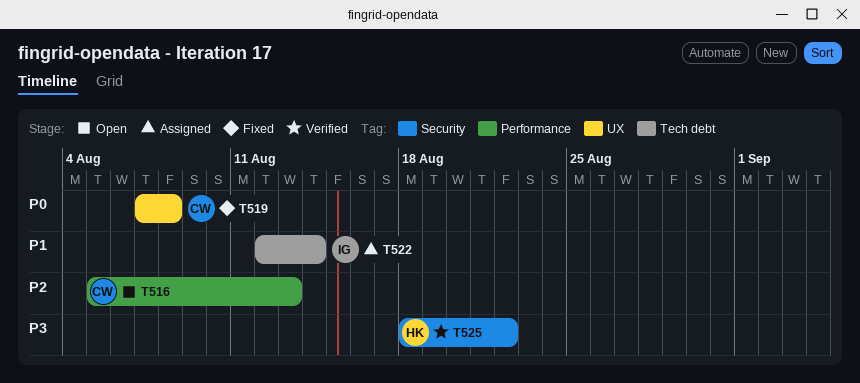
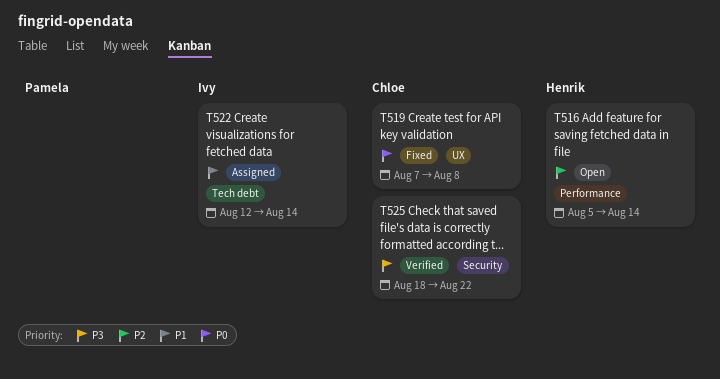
T516, owner: Chloe -> Henrik
T516, due: Aug 13 -> Aug 14
T525, owner: Henrik -> Chloe

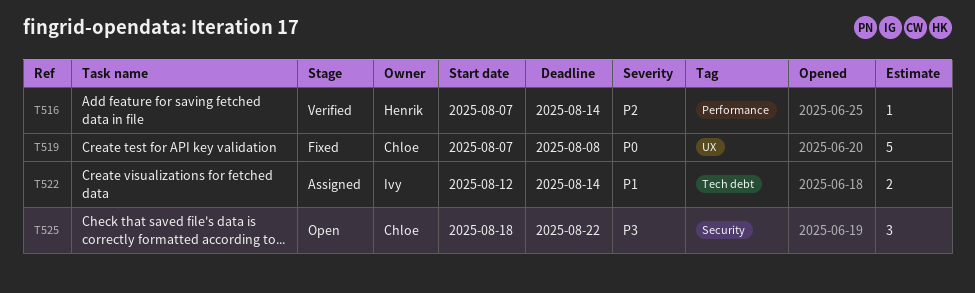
T516, status: Open -> Verified
T516, start: Aug 5 -> Aug 7
T525, status: Verified -> Open

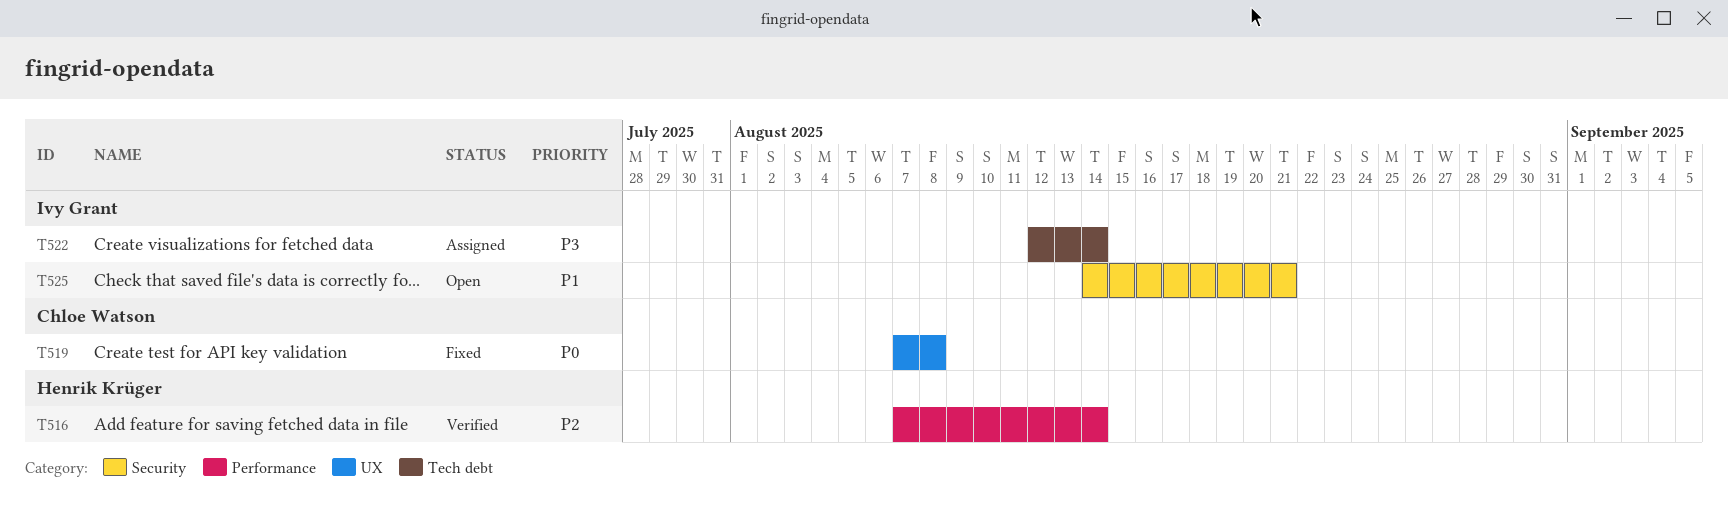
T522, priority: P1 -> P3
T525, owner: Chloe Watson -> Ivy Grant
T525, priority: P3 -> P1
T525, start: Aug 18 -> Aug 14
T525, due: Aug 22 -> Aug 21

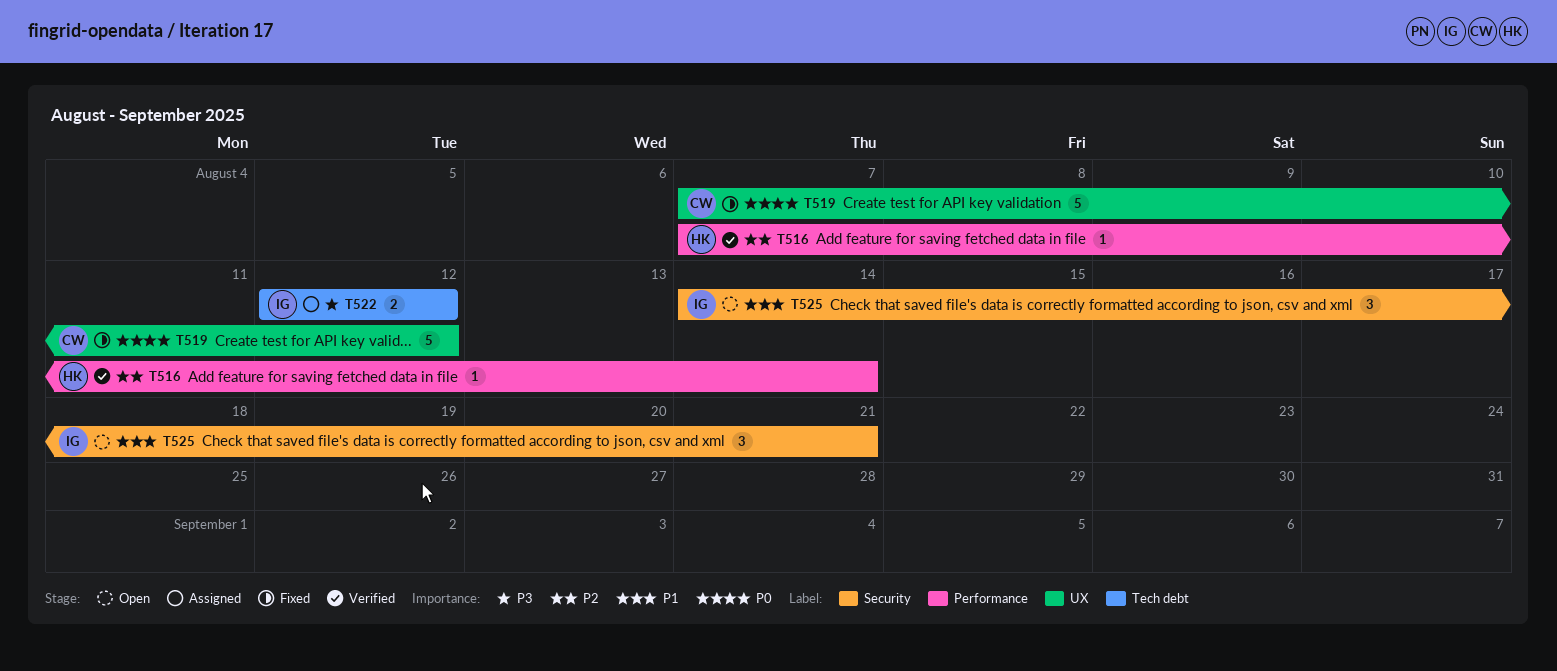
T519, due: Aug 8 -> Aug 12
T522, due: Aug 14 -> Aug 12

